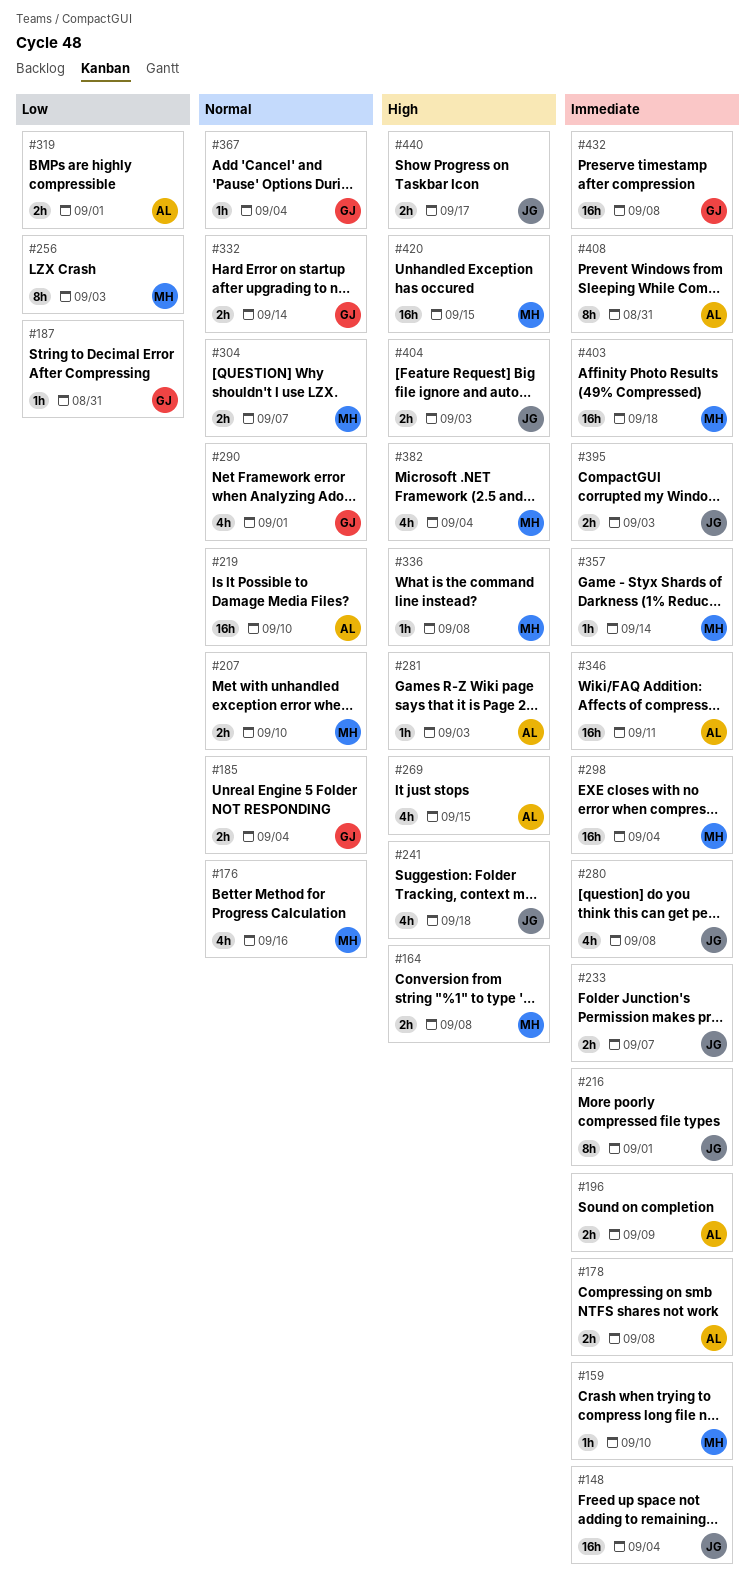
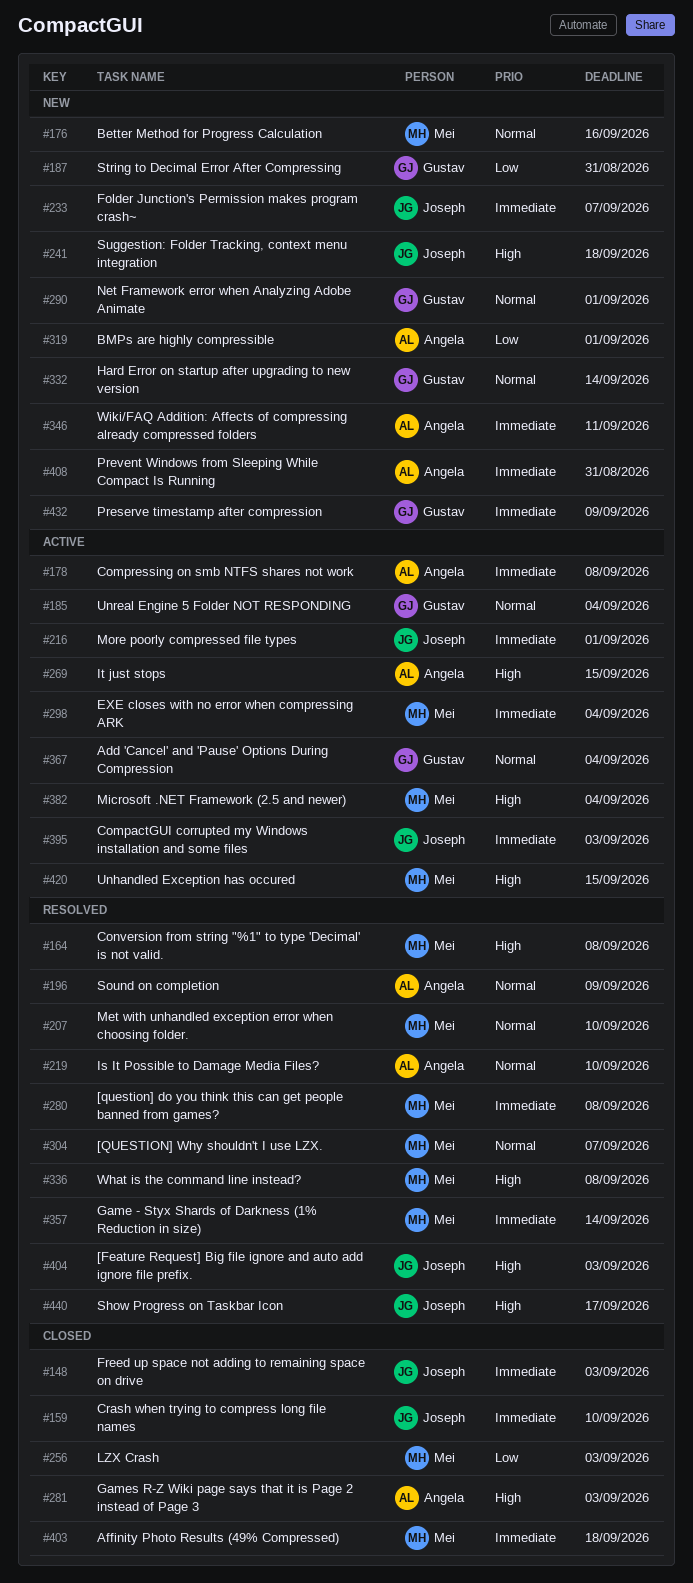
#148, due: Sep 4 -> Sep 3
#159, owner: Mei -> Joseph
#196, priority: Immediate -> Normal
#280, owner: Joseph -> Mei
#432, due: Sep 8 -> Sep 9

